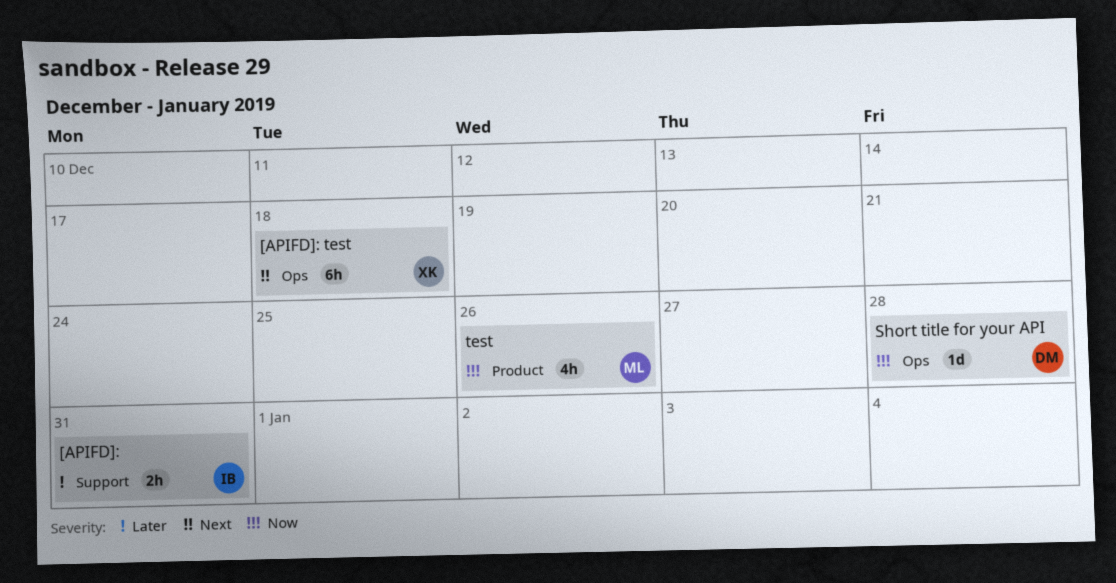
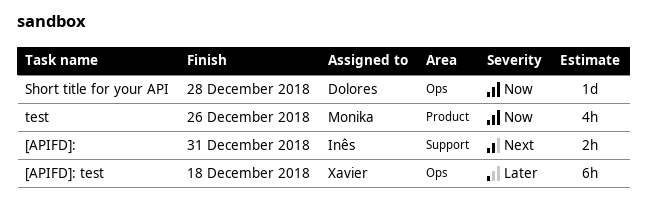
[APIFD]:, priority: Later -> Next
[APIFD]: test, priority: Next -> Later

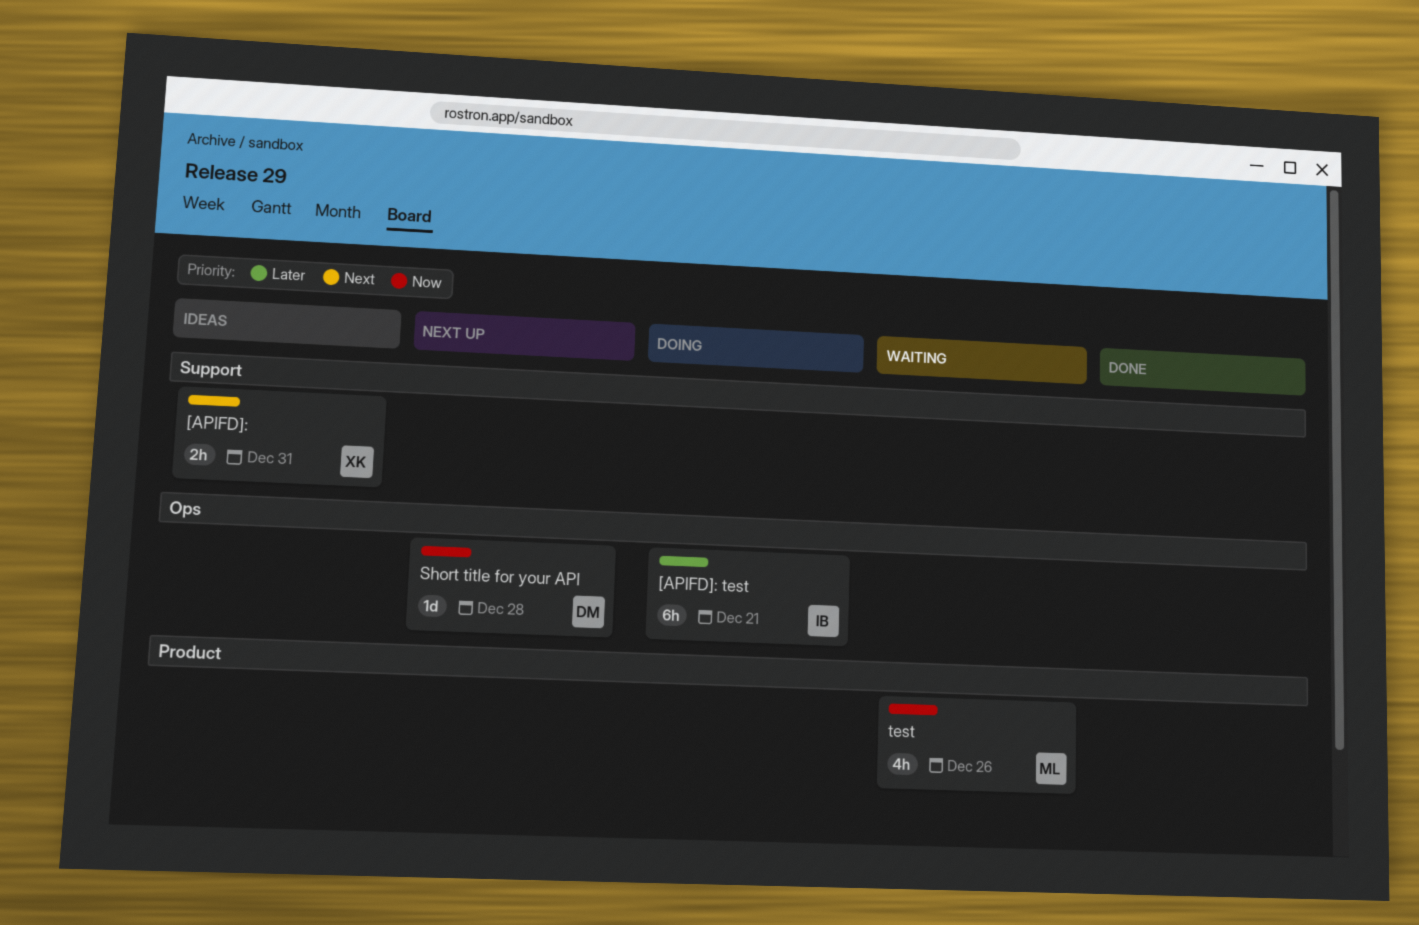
[APIFD]:, owner: Inês -> Xavier
[APIFD]: test, owner: Xavier -> Inês
[APIFD]: test, due: Dec 18 -> Dec 21

